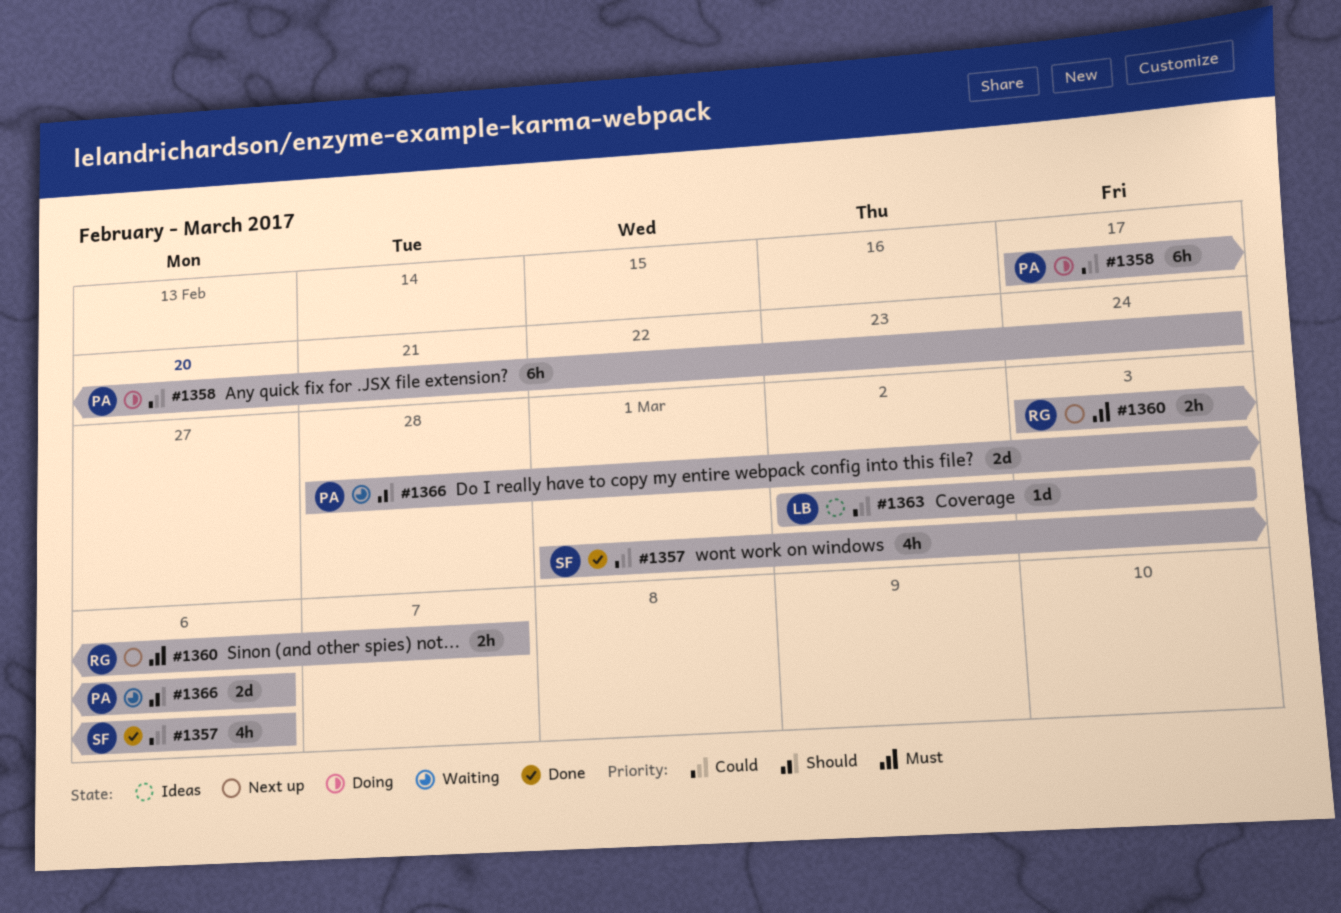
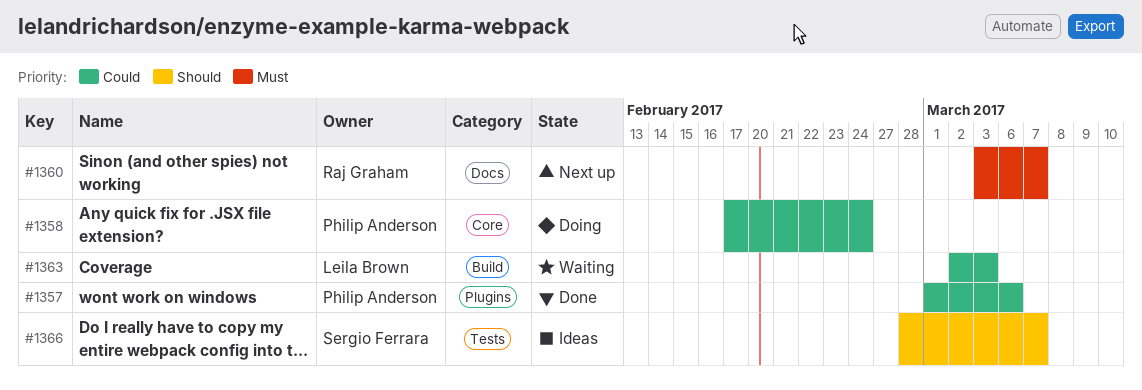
#1357, owner: Sergio Ferrara -> Philip Anderson
#1363, status: Ideas -> Waiting
#1366, status: Waiting -> Ideas
#1366, owner: Philip Anderson -> Sergio Ferrara
#1366, due: Mar 6 -> Mar 7

